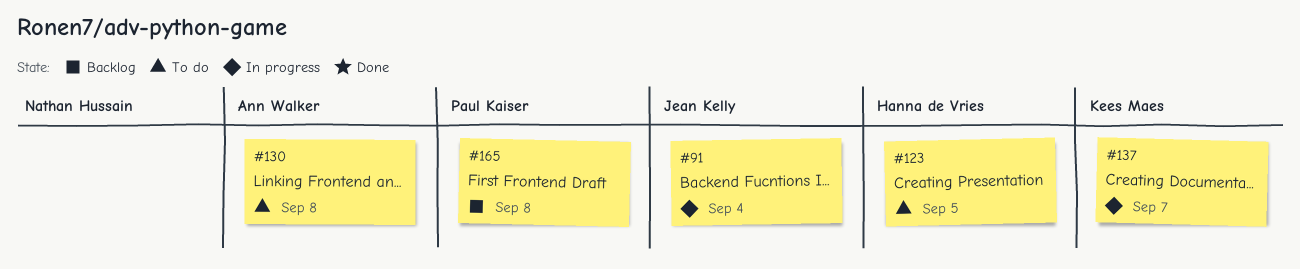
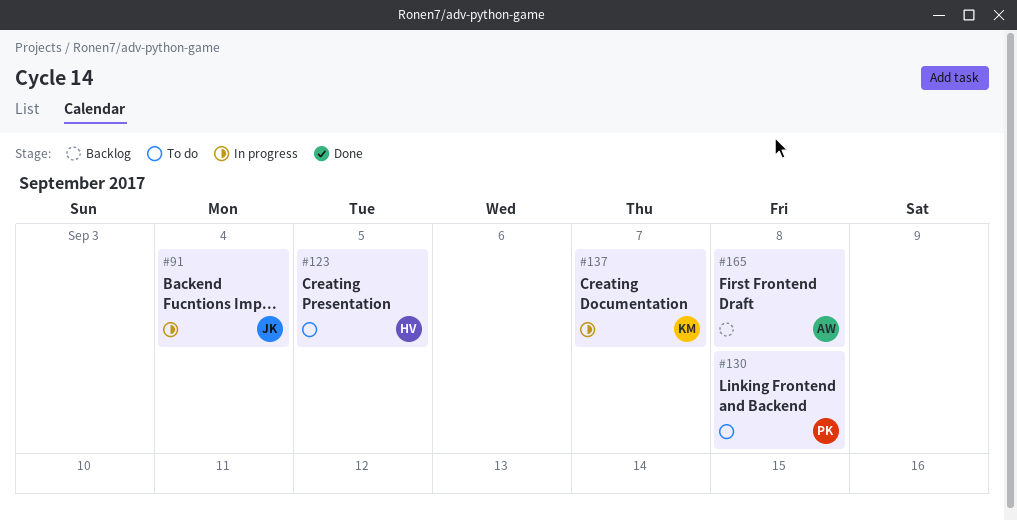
#130, owner: Ann Walker -> Paul Kaiser
#165, owner: Paul Kaiser -> Ann Walker

